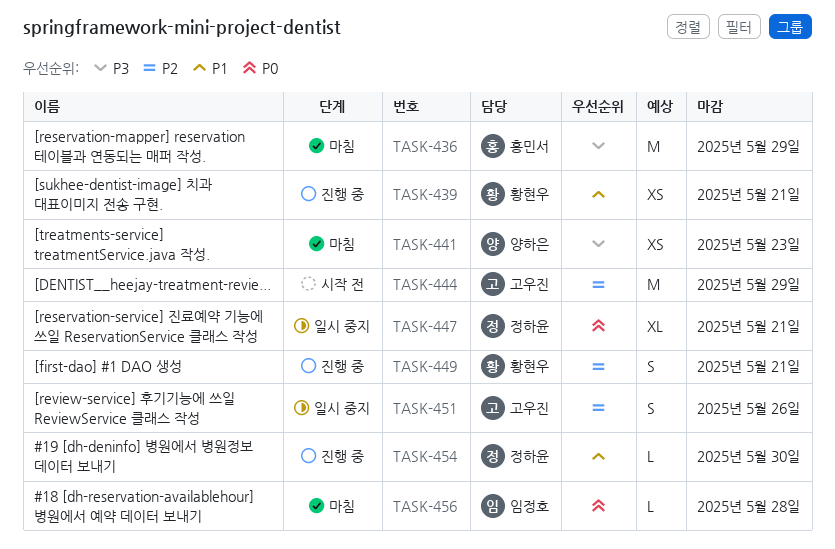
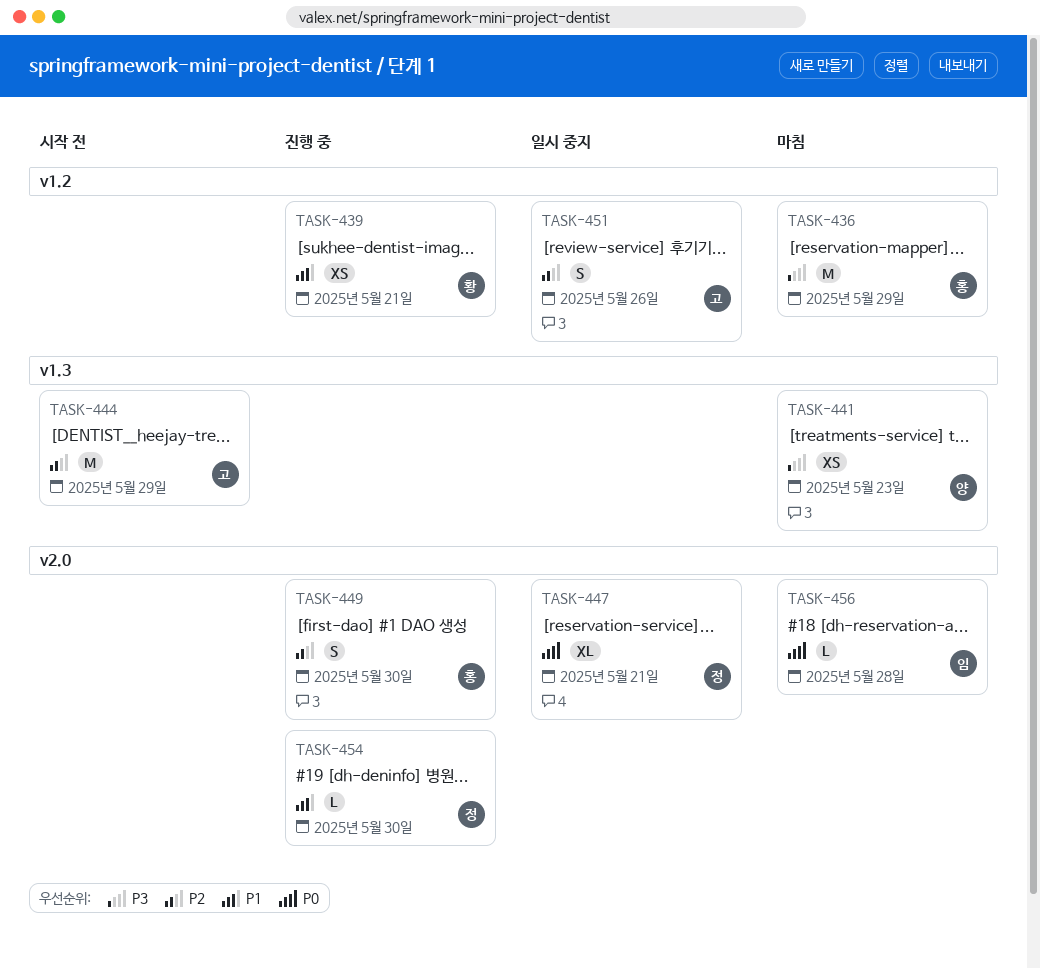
TASK-449, owner: 황현우 -> 홍민서
TASK-449, due: May 21 -> May 30

